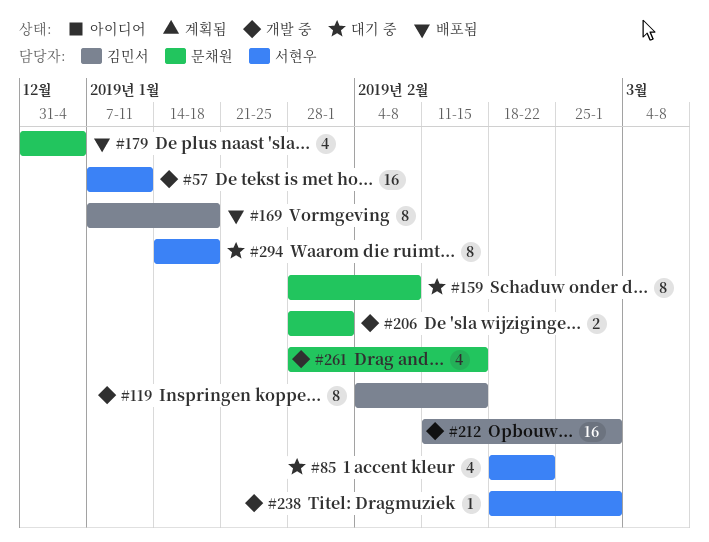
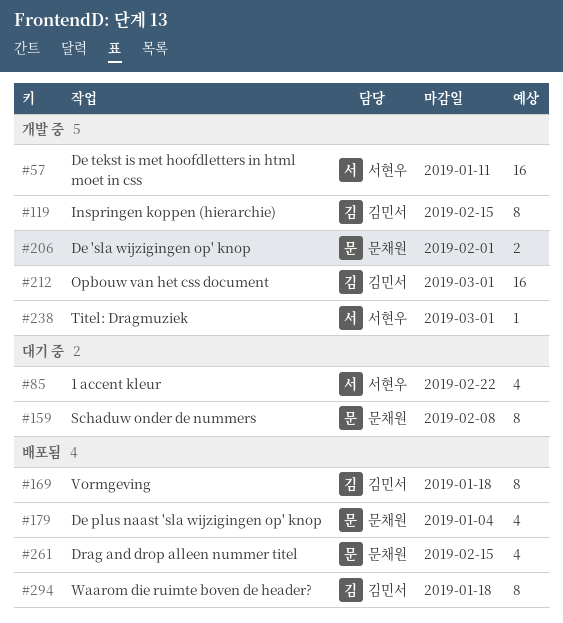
#261, status: 개발 중 -> 배포됨
#294, status: 대기 중 -> 배포됨
#294, owner: 서현우 -> 김민서

